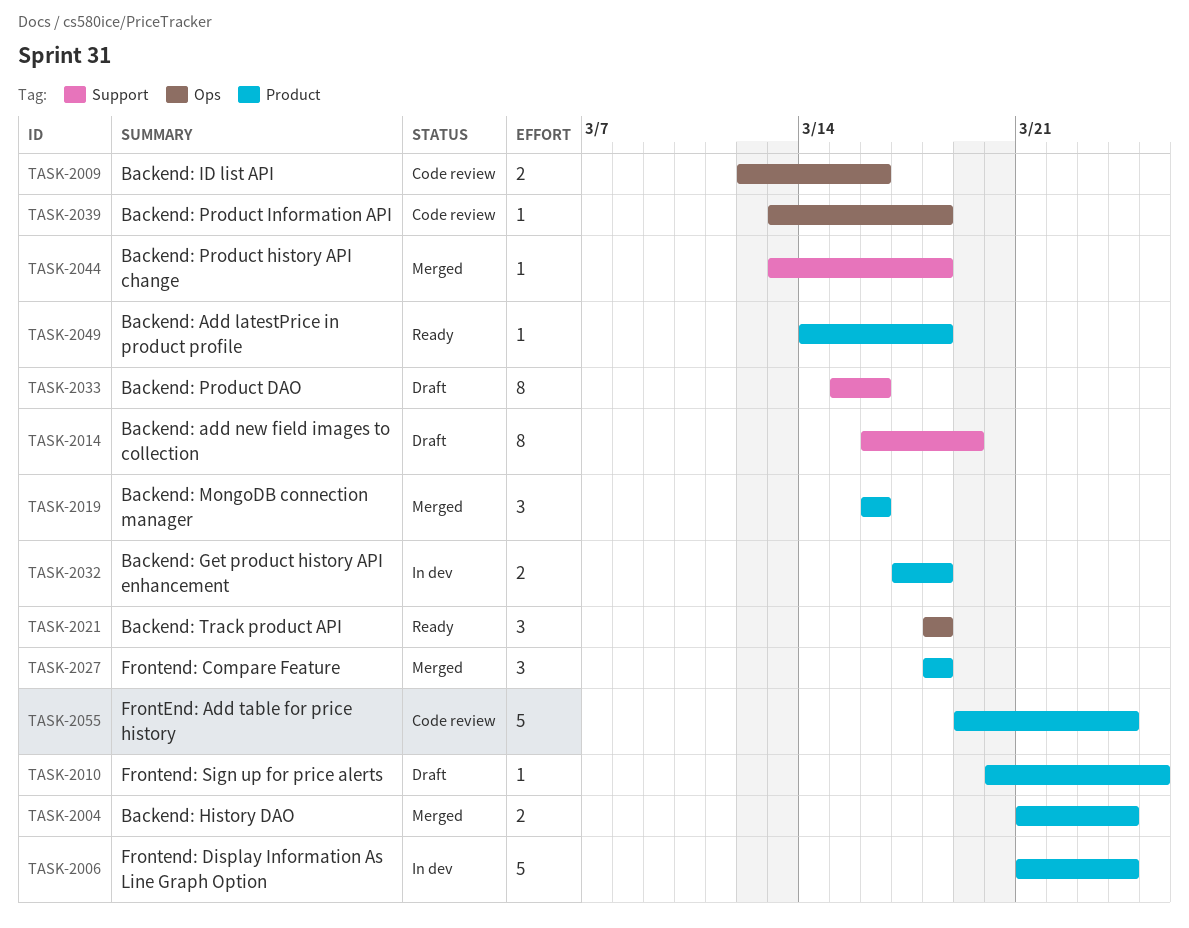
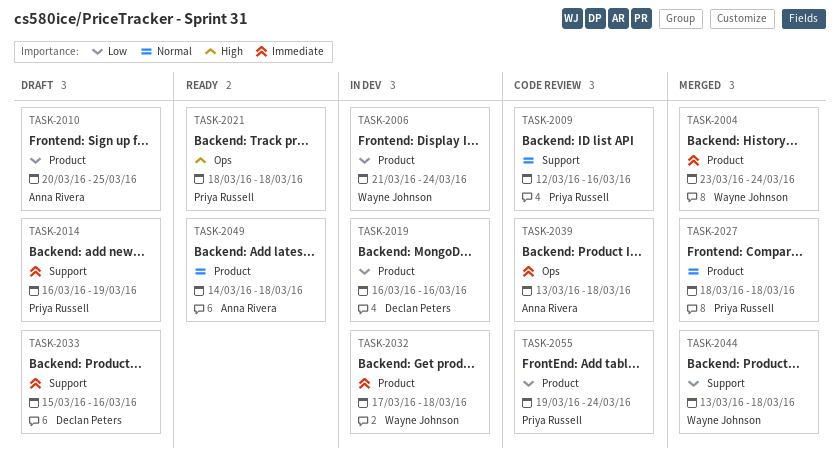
TASK-2004, start: Mar 21 -> Mar 23
TASK-2009, label: Ops -> Support
TASK-2019, status: Merged -> In dev

